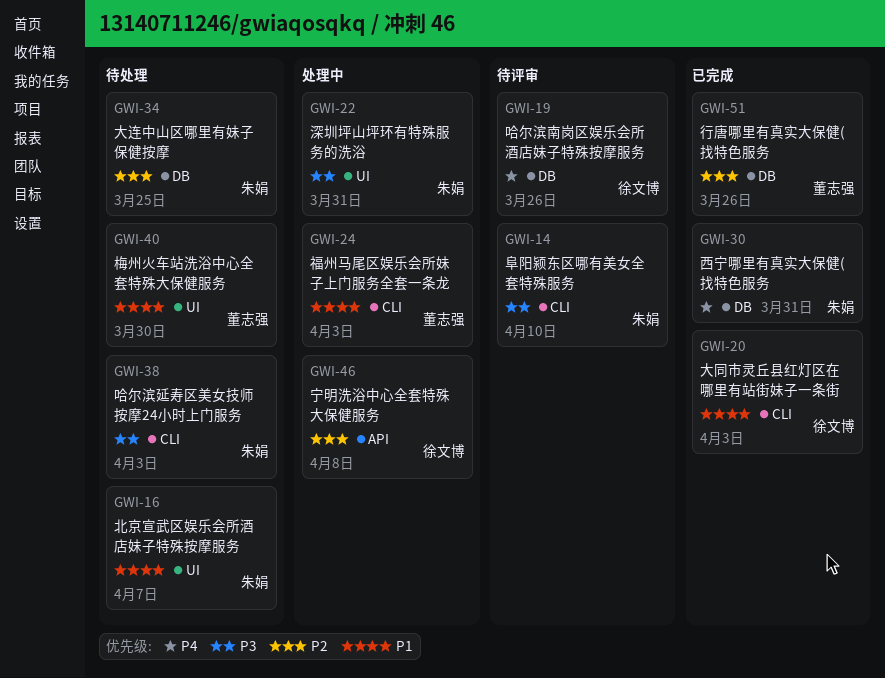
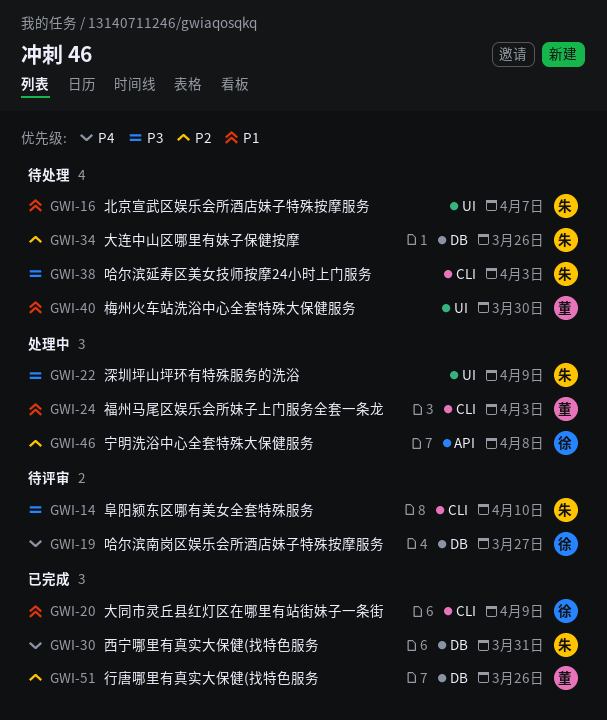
GWI-19, due: Mar 26 -> Mar 27
GWI-20, due: Apr 3 -> Apr 9
GWI-22, due: Mar 31 -> Apr 9
GWI-34, due: Mar 25 -> Mar 26

